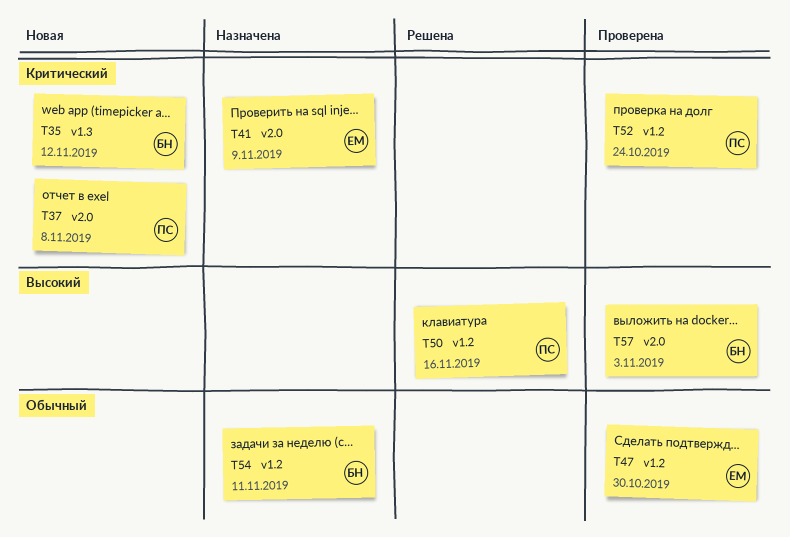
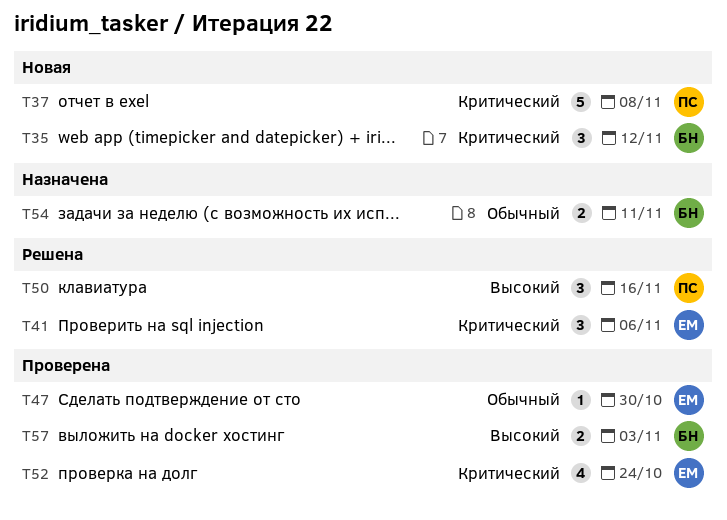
T41, status: Назначена -> Решена
T41, due: Nov 9 -> Nov 6
T52, owner: ПС -> ЕМ

